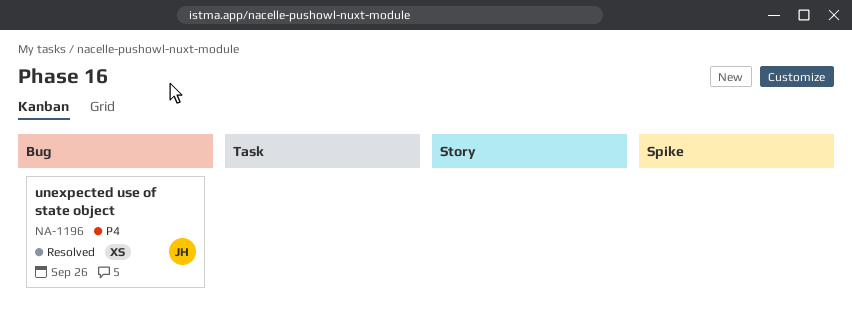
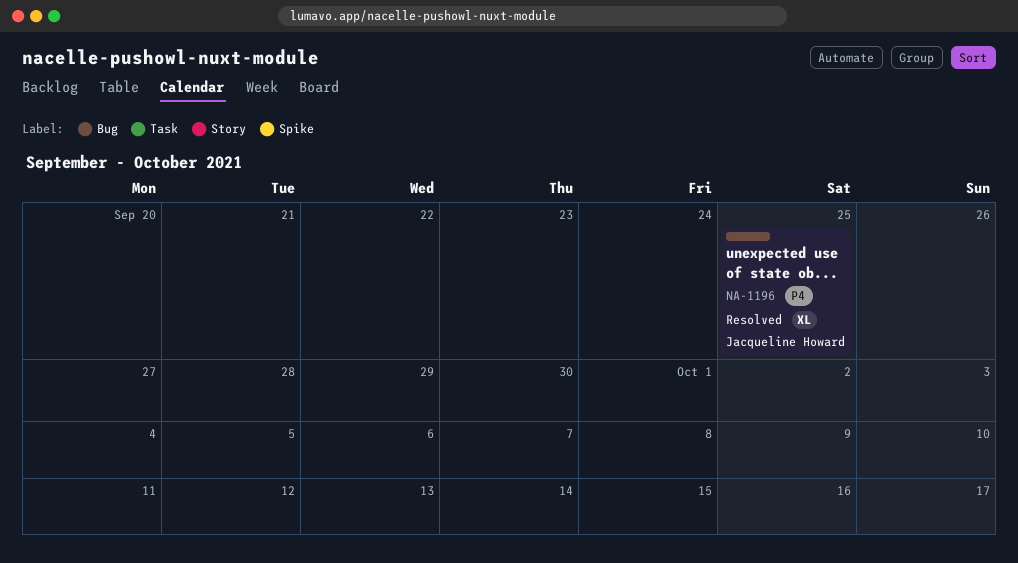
NA-1196, estimate: XS -> XL
NA-1196, due: Sep 26 -> Sep 25

